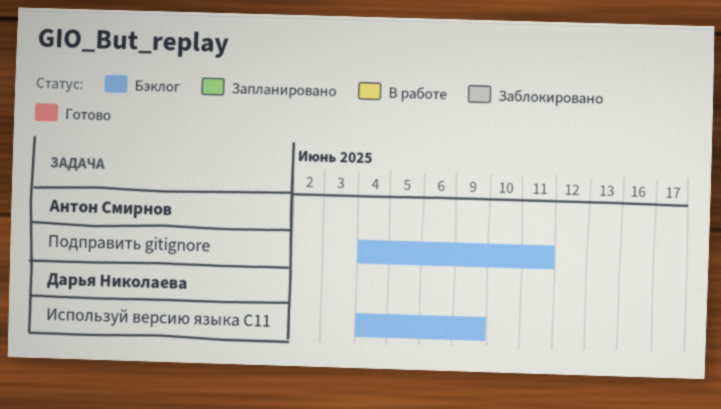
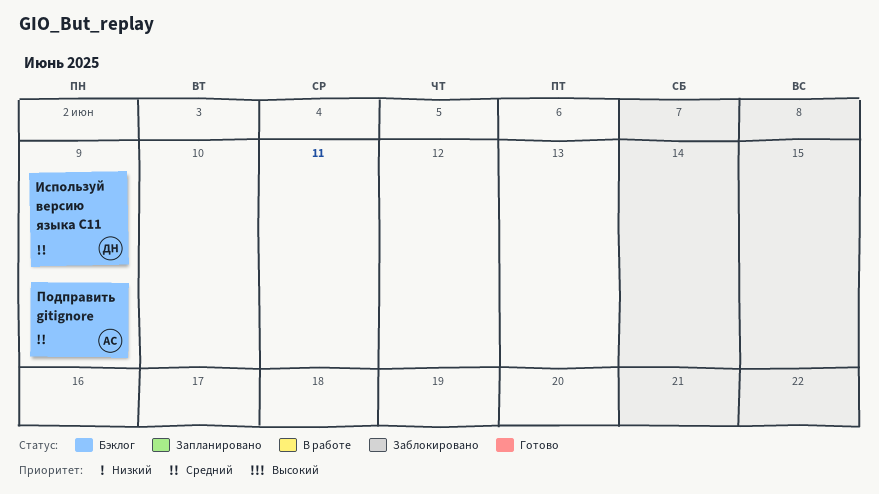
Подправить gitignore, due: Jun 11 -> Jun 9

